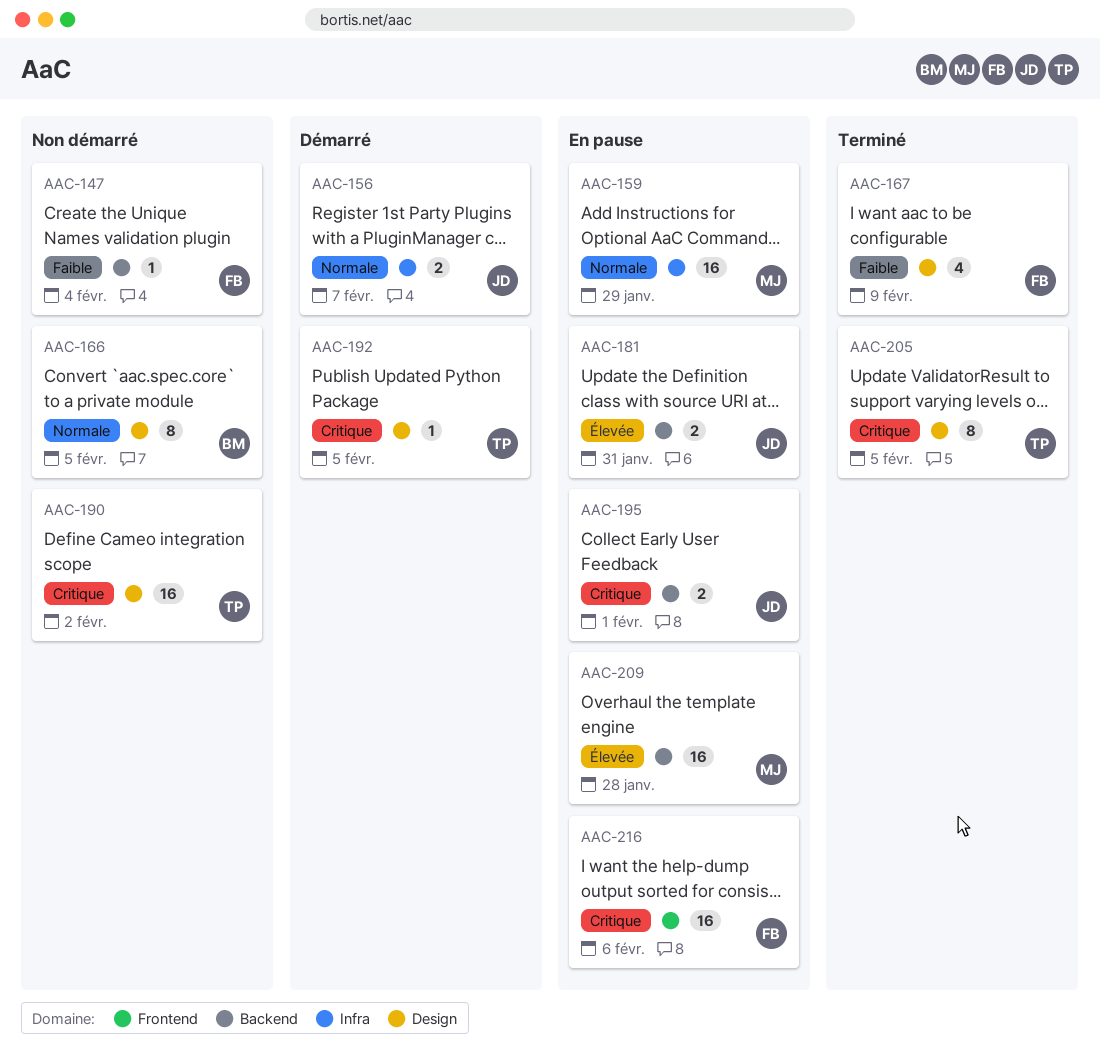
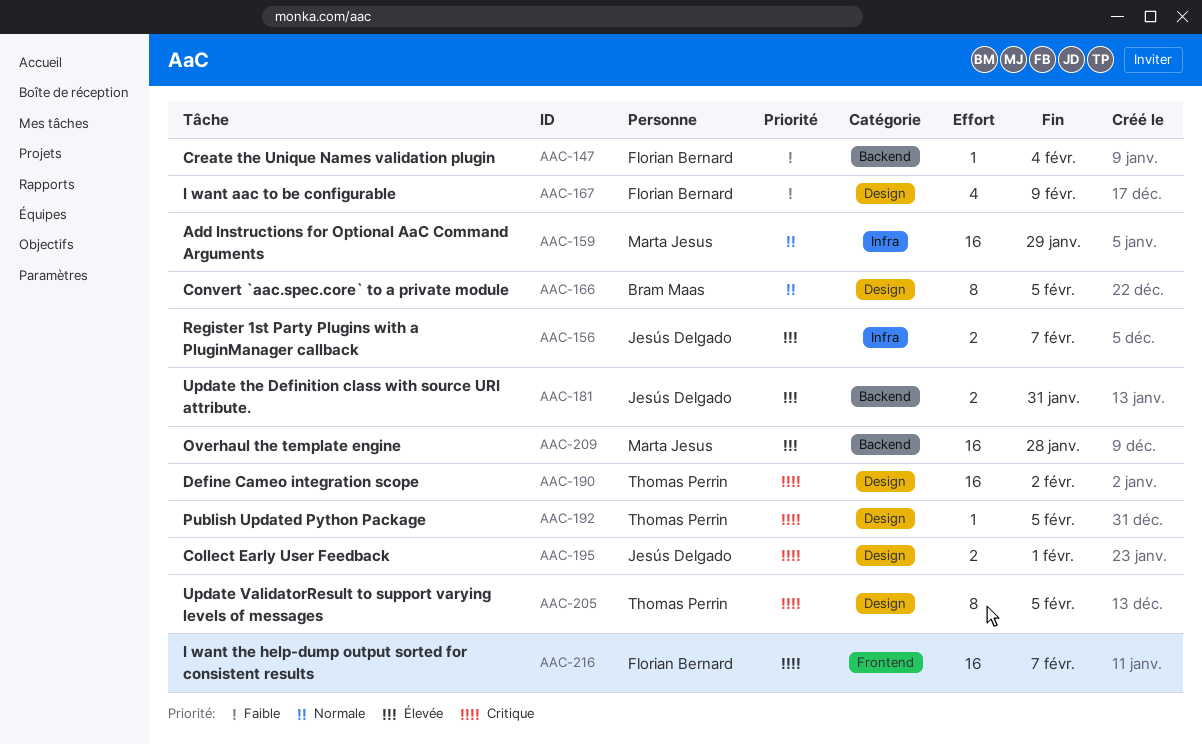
AAC-156, priority: Normale -> Élevée
AAC-195, label: Backend -> Design
AAC-216, due: Feb 6 -> Feb 7

